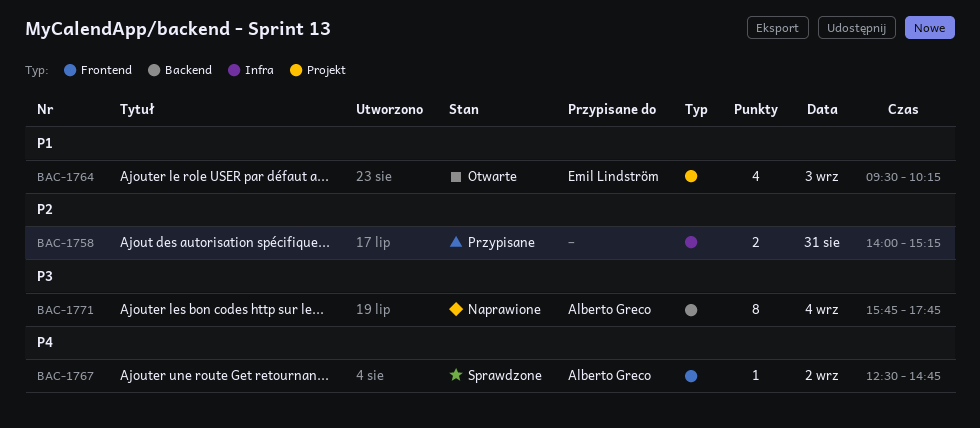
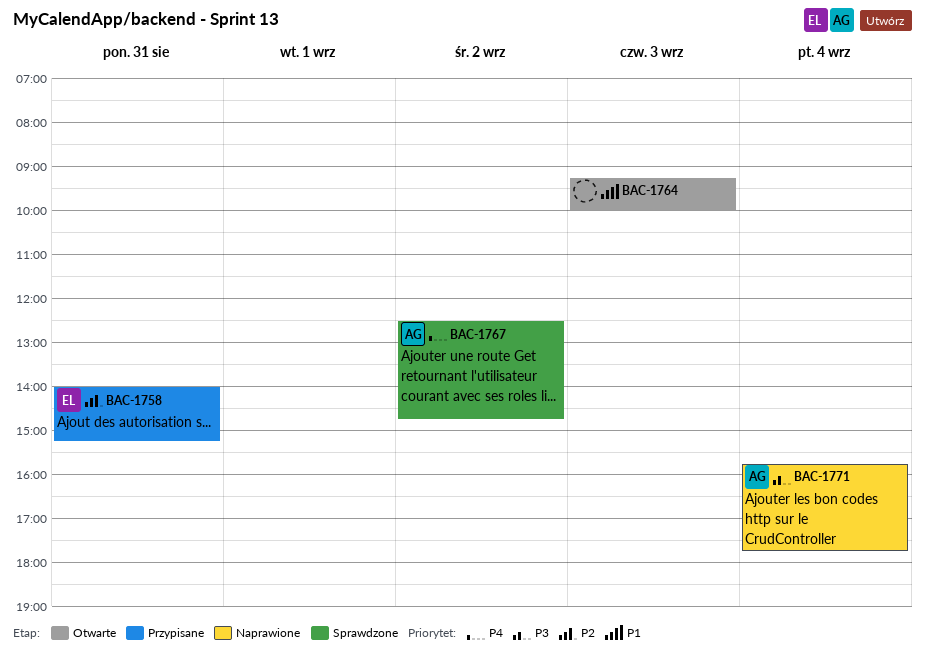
BAC-1758, owner: none -> Emil Lindström
BAC-1764, owner: Emil Lindström -> none
BAC-1764, begins: 09:30 -> 09:15
BAC-1764, ends: 10:15 -> 10:00

